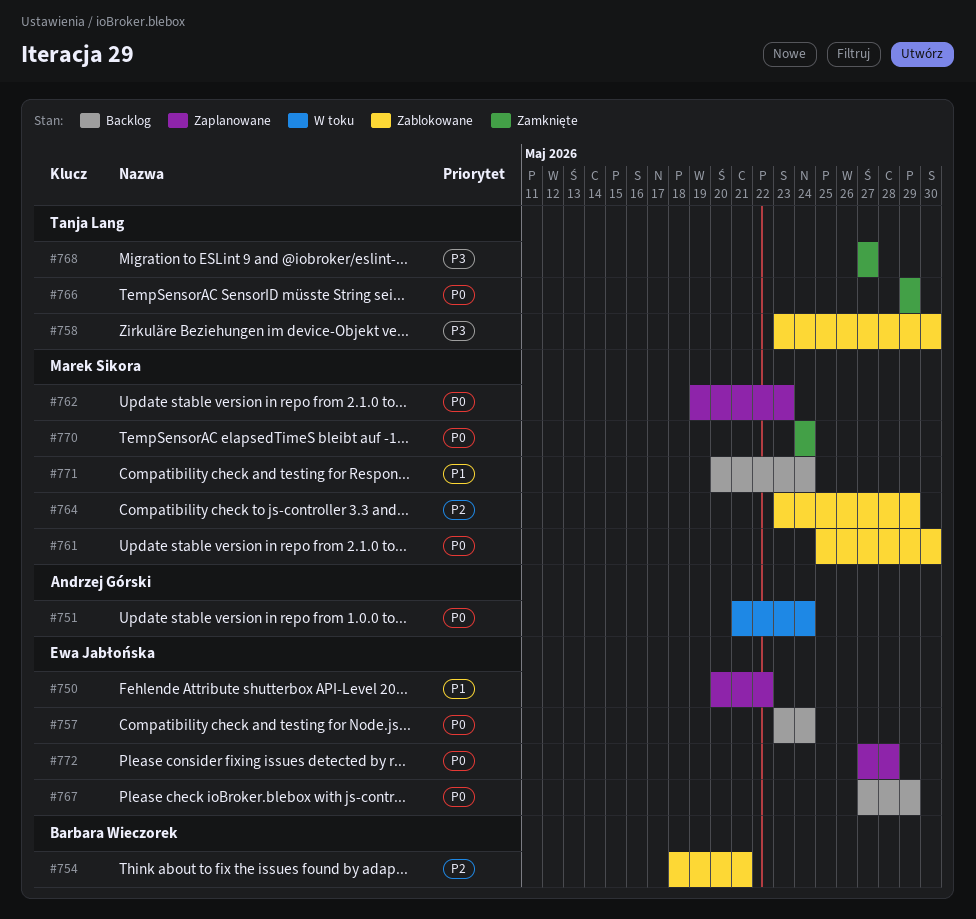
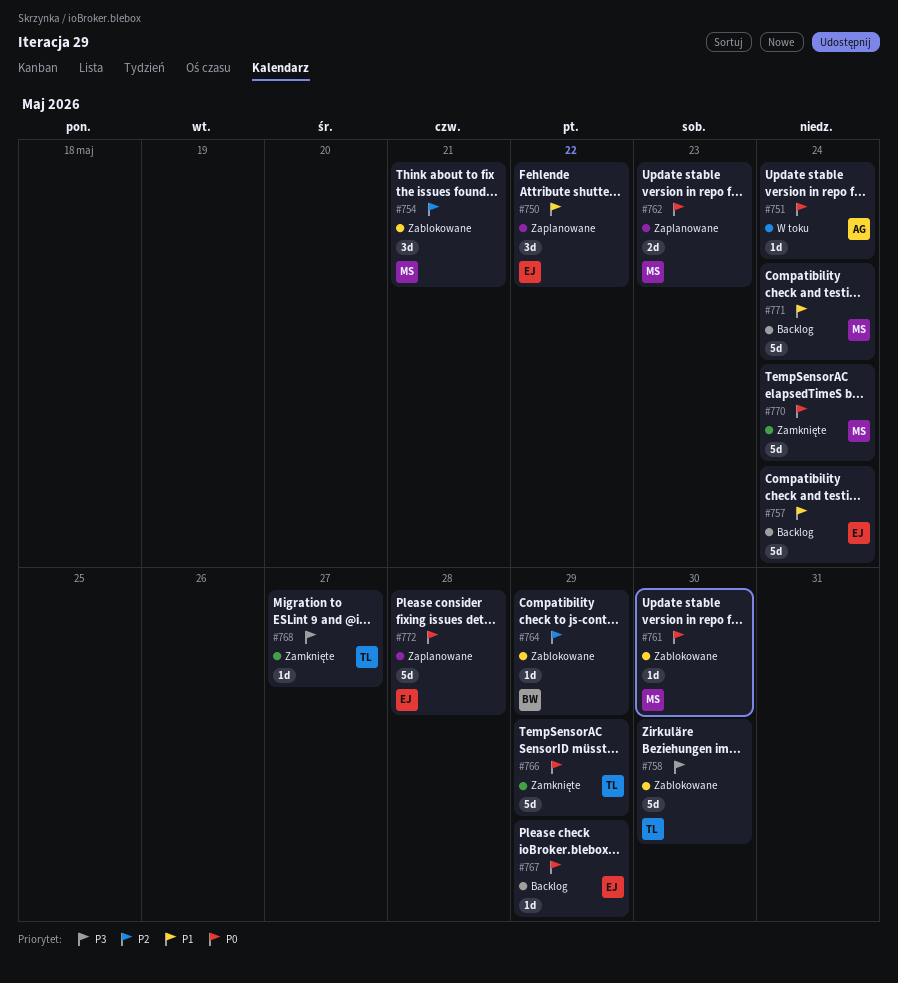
#754, owner: Barbara Wieczorek -> Marek Sikora
#757, priority: P0 -> P1
#764, owner: Marek Sikora -> Barbara Wieczorek

